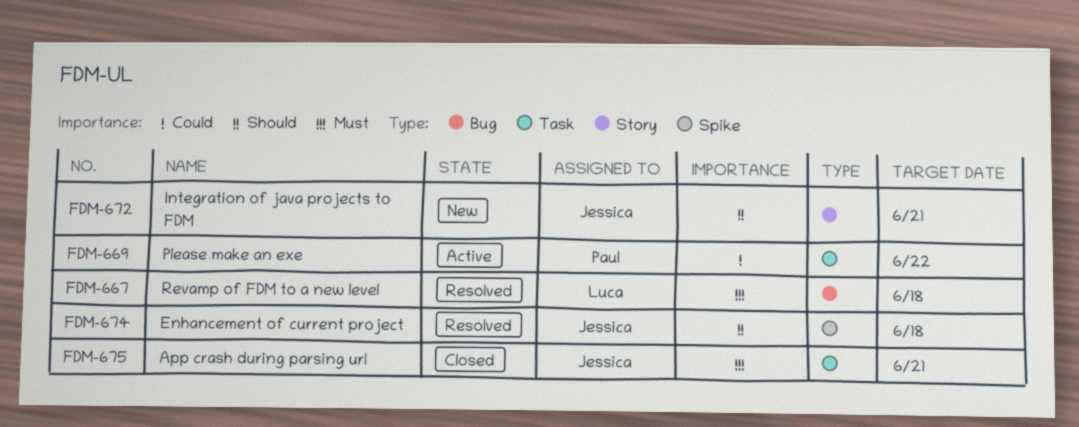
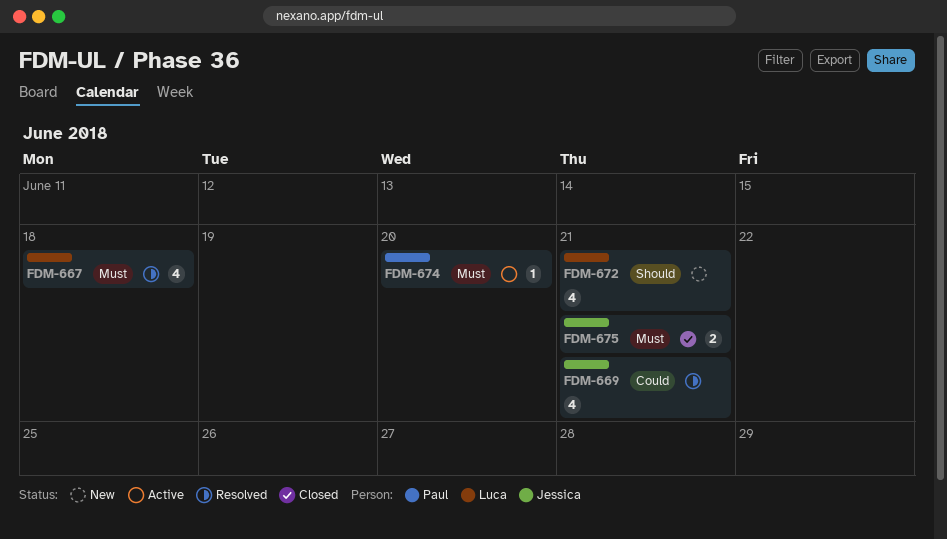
FDM-669, status: Active -> Resolved
FDM-669, owner: Paul -> Jessica
FDM-669, due: Jun 22 -> Jun 21
FDM-672, owner: Jessica -> Luca
FDM-674, status: Resolved -> Active
FDM-674, owner: Jessica -> Paul
FDM-674, priority: Should -> Must
FDM-674, due: Jun 18 -> Jun 20

